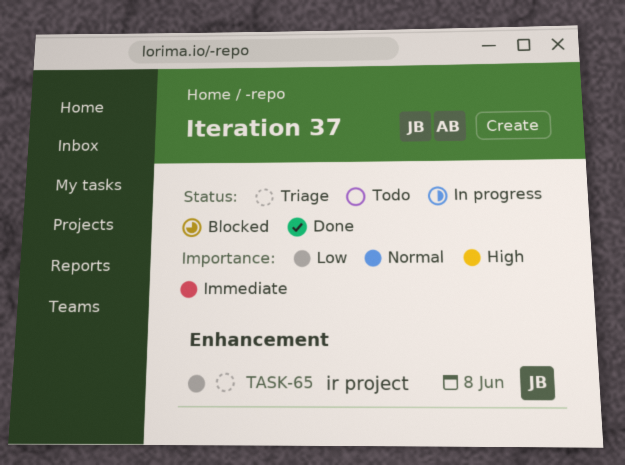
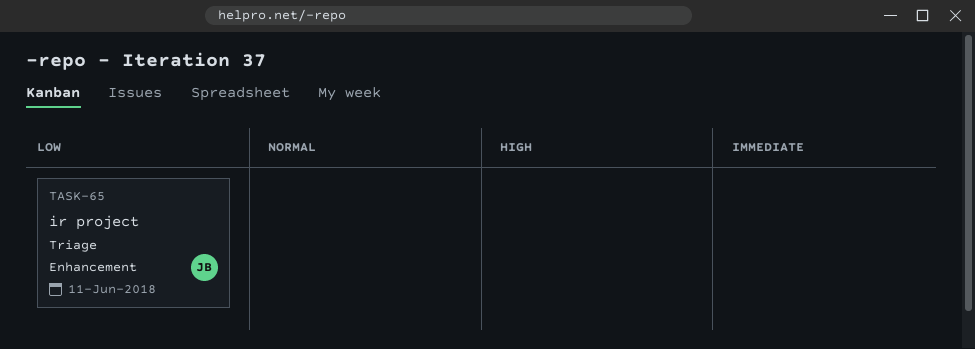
TASK-65, due: Jun 8 -> Jun 11

